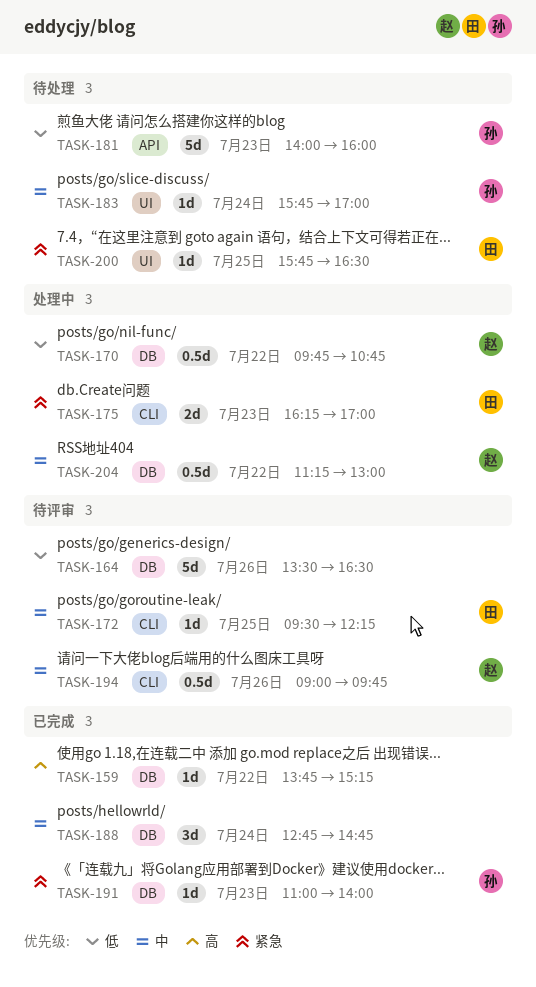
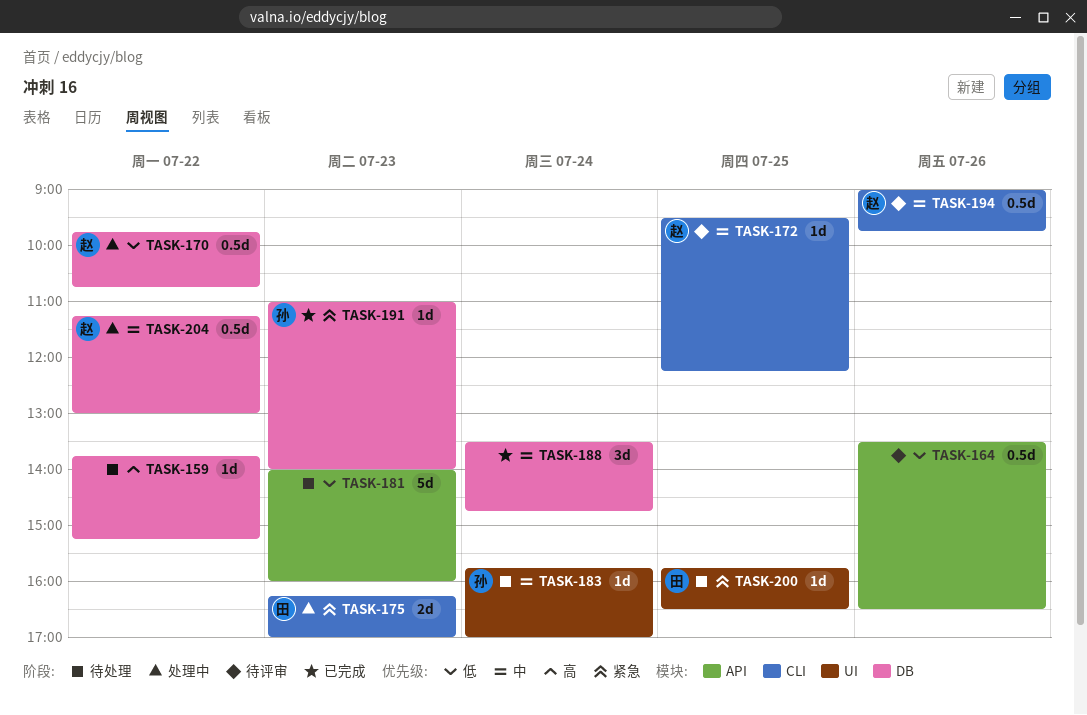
TASK-159, status: 已完成 -> 待处理
TASK-164, label: DB -> API
TASK-164, estimate: 5d -> 0.5d
TASK-172, owner: 田 -> 赵
TASK-181, owner: 孙 -> none
TASK-188, begins: 12:45 -> 13:30

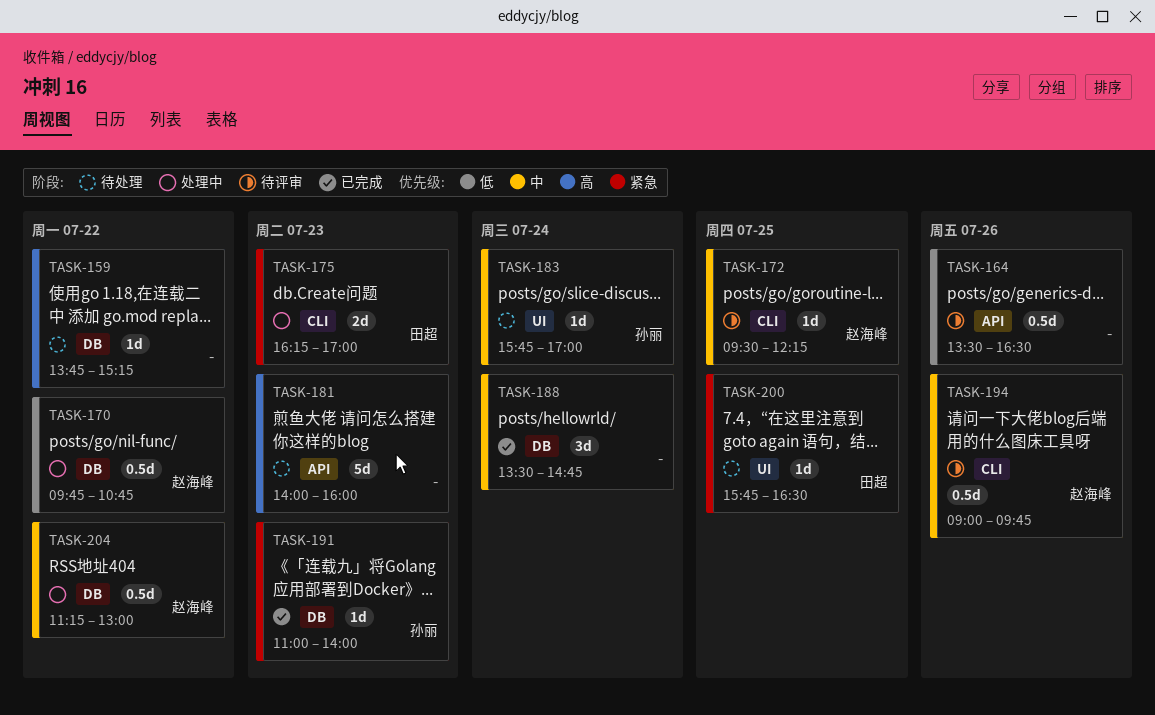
TASK-181, priority: 低 -> 高

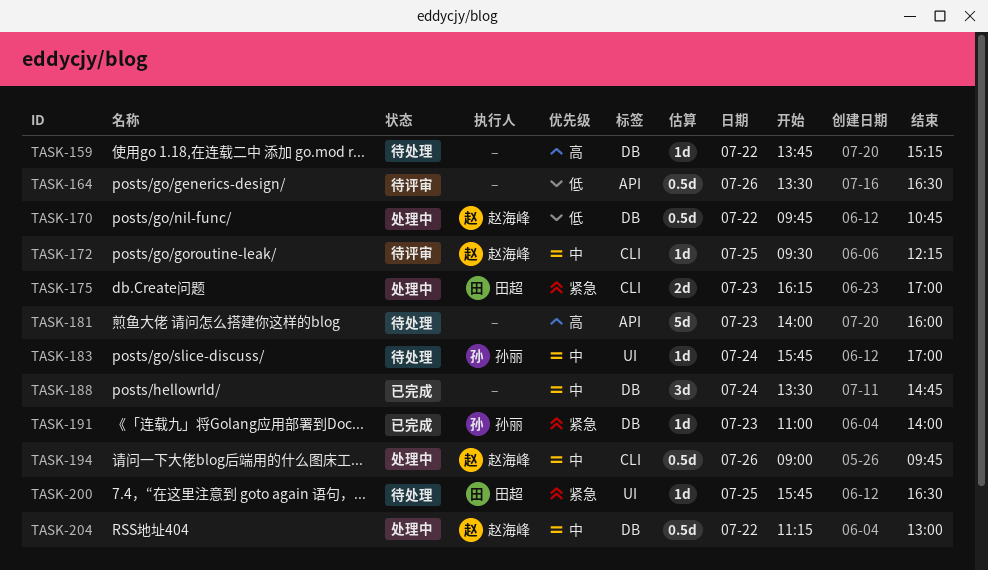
TASK-194, status: 待评审 -> 处理中

